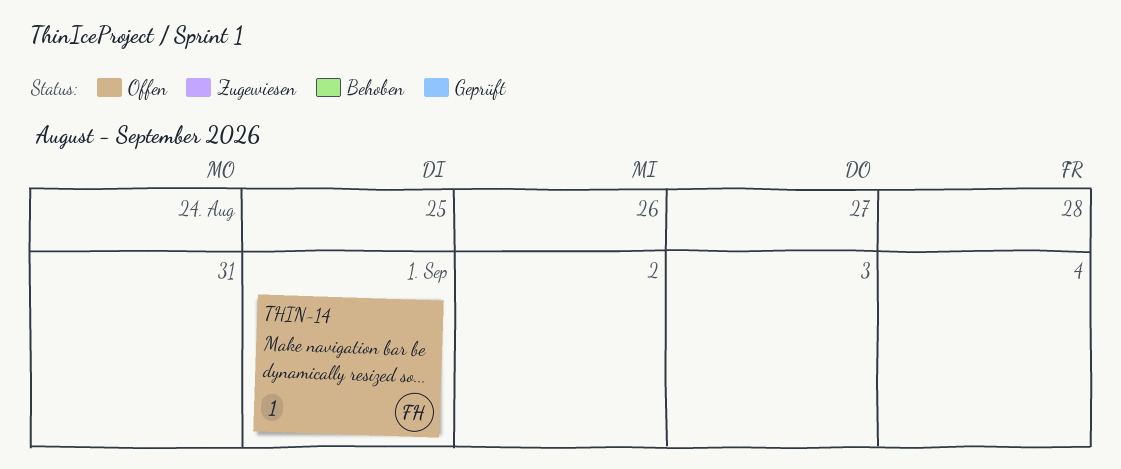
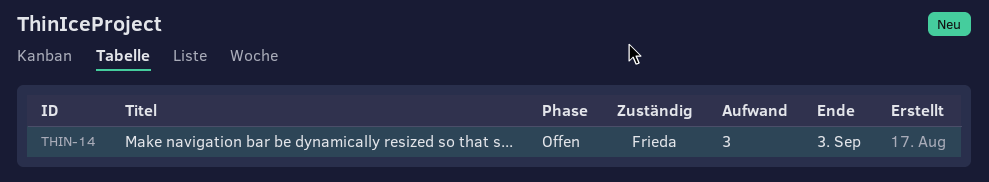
THIN-14, estimate: 1 -> 3
THIN-14, due: Sep 1 -> Sep 3

